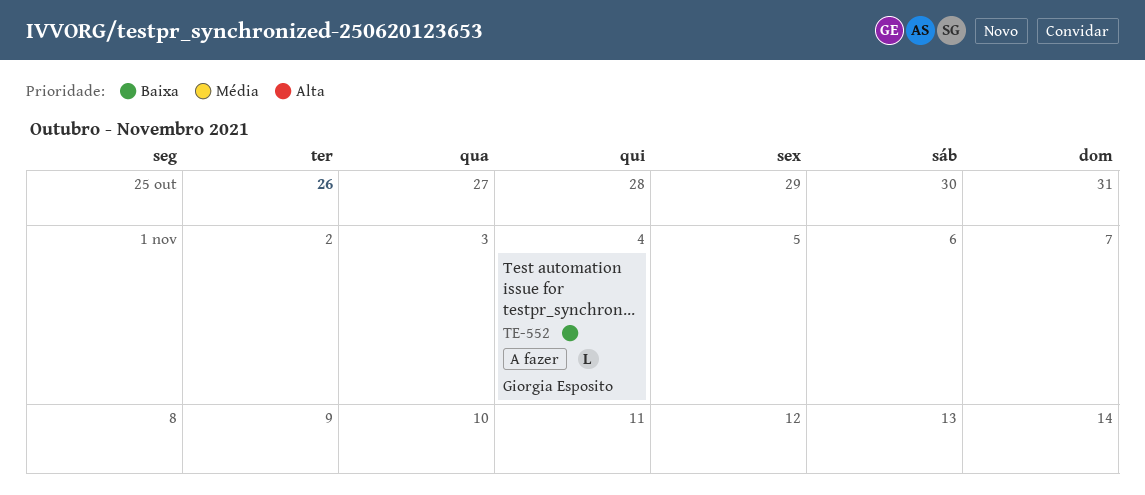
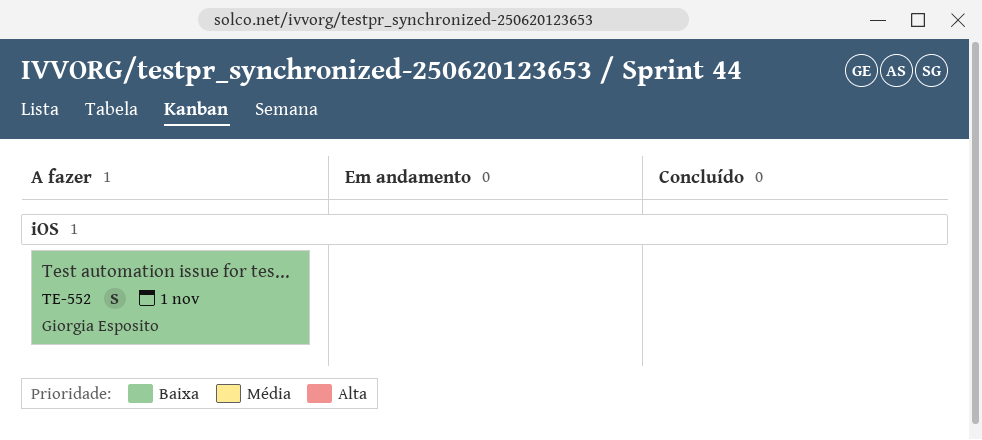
TE-552, estimate: L -> S
TE-552, due: Nov 4 -> Nov 1

